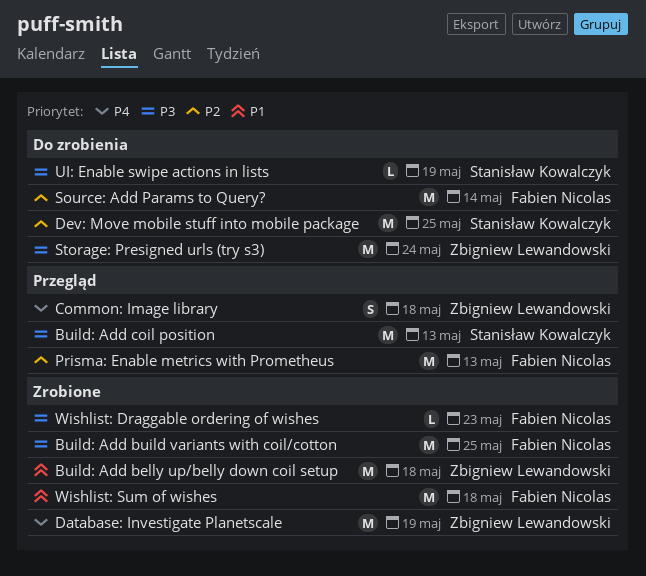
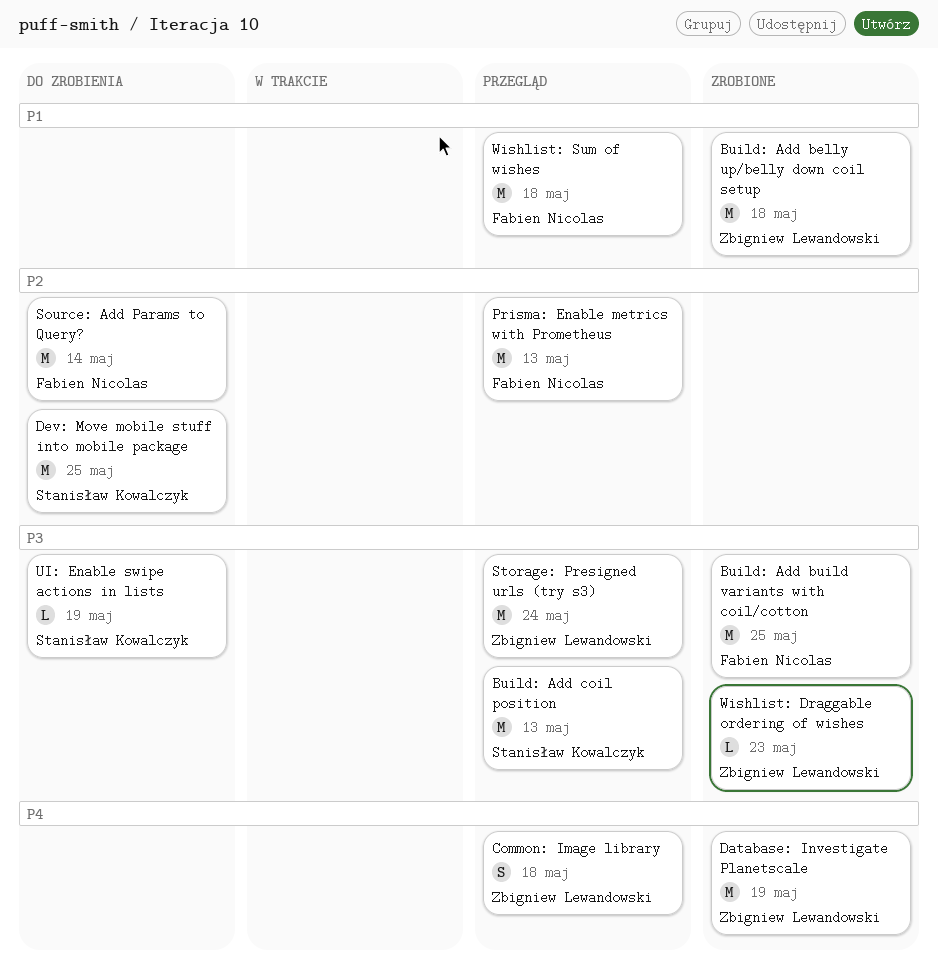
Storage: Presigned urls (try s3), status: Do zrobienia -> Przegląd
Wishlist: Draggable ordering of wishes, owner: Fabien Nicolas -> Zbigniew Lewandowski
Wishlist: Sum of wishes, status: Zrobione -> Przegląd

